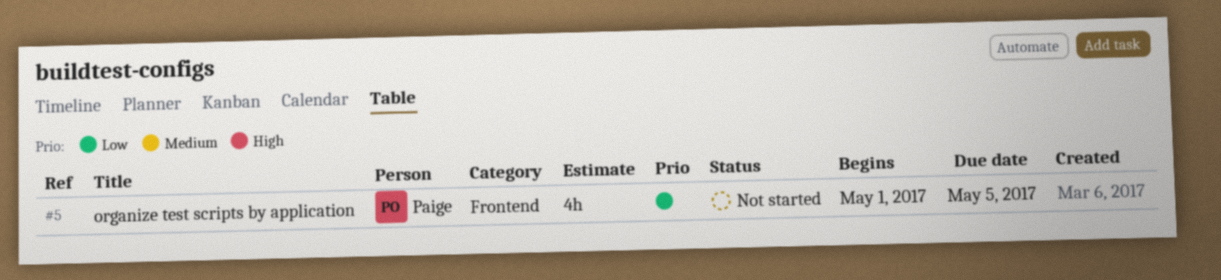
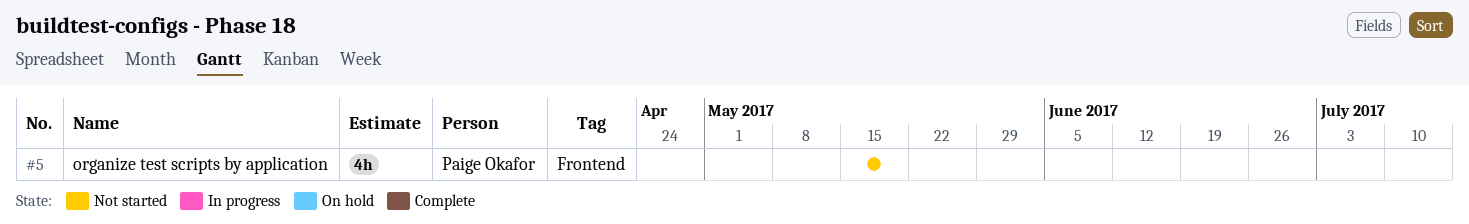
#5, start: May 1 -> May 15
#5, due: May 5 -> May 19

